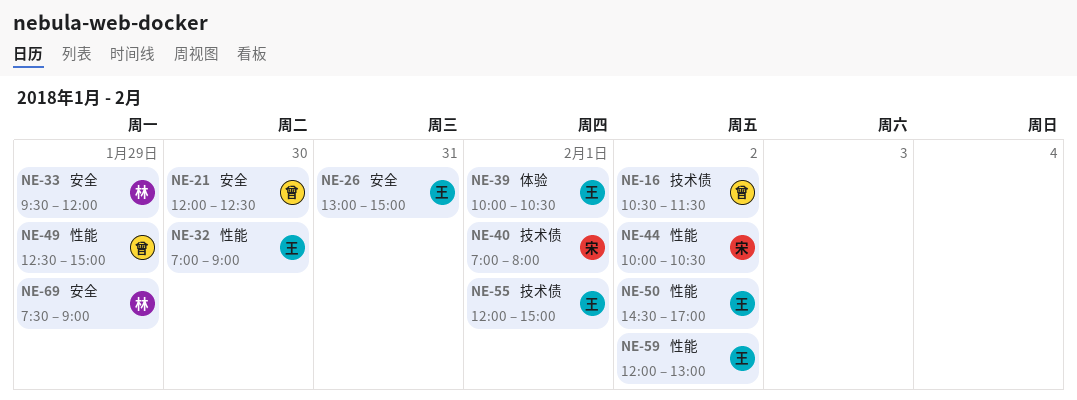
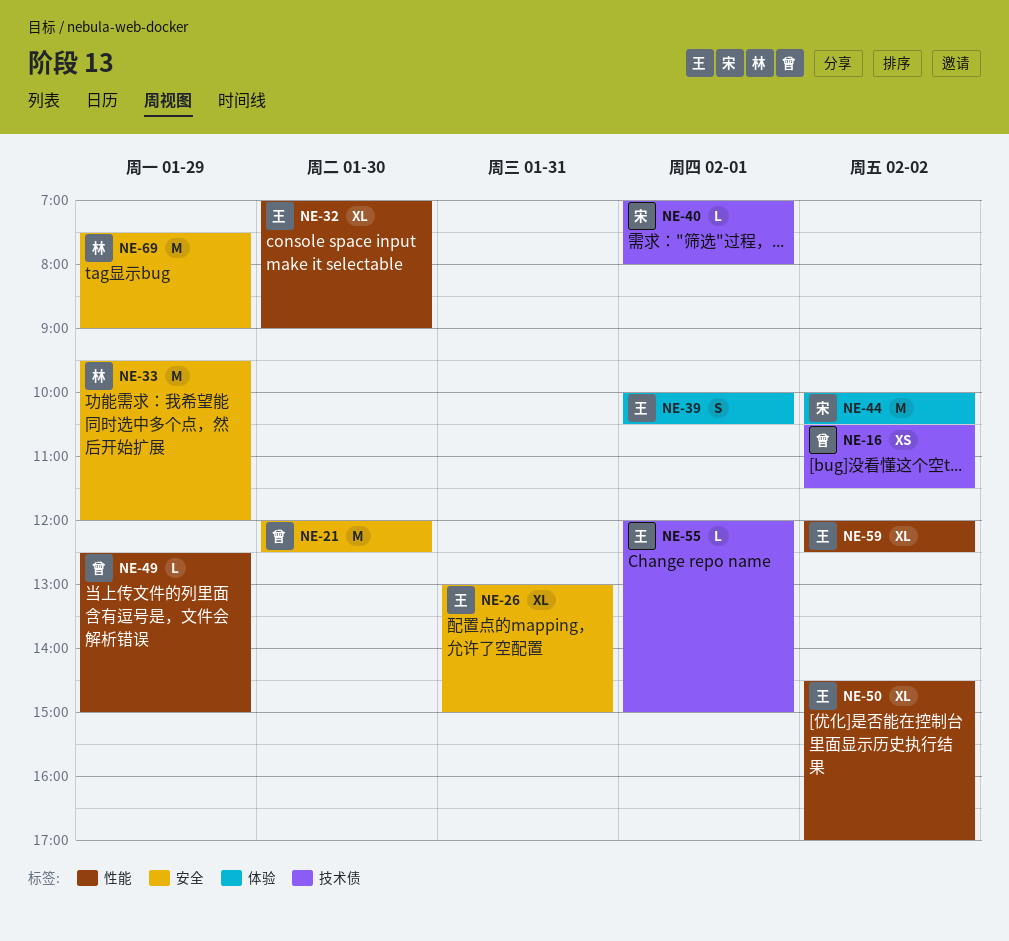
NE-44, label: 性能 -> 体验
NE-59, ends: 13:00 -> 12:30

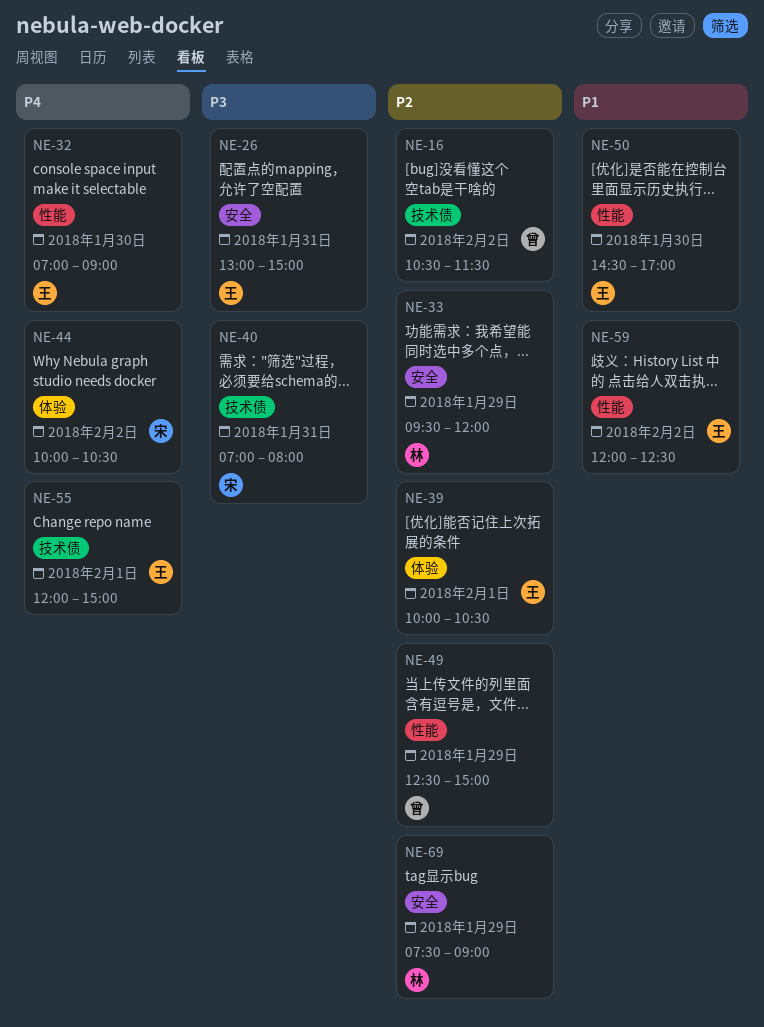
NE-21: present -> none
NE-40, day: Feb 1 -> Jan 31
NE-50, day: Feb 2 -> Jan 30

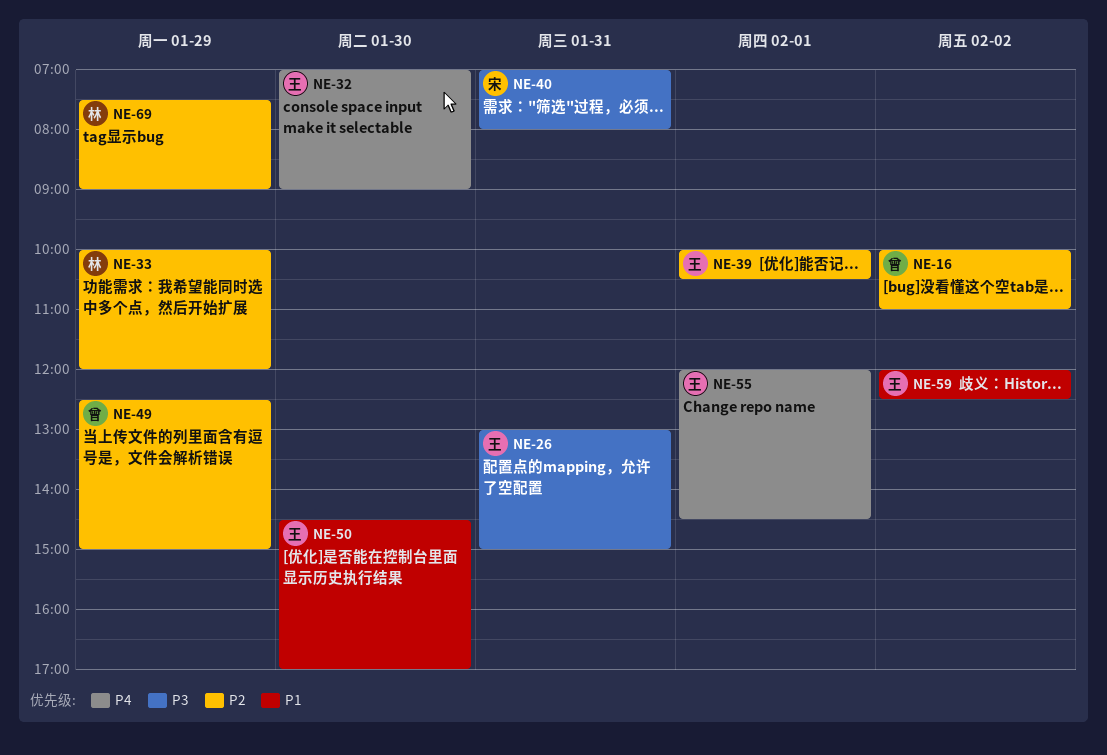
NE-16, begins: 10:30 -> 10:00
NE-16, ends: 11:30 -> 11:00
NE-33, begins: 09:30 -> 10:00
NE-44: present -> none
NE-55, ends: 15:00 -> 14:30

